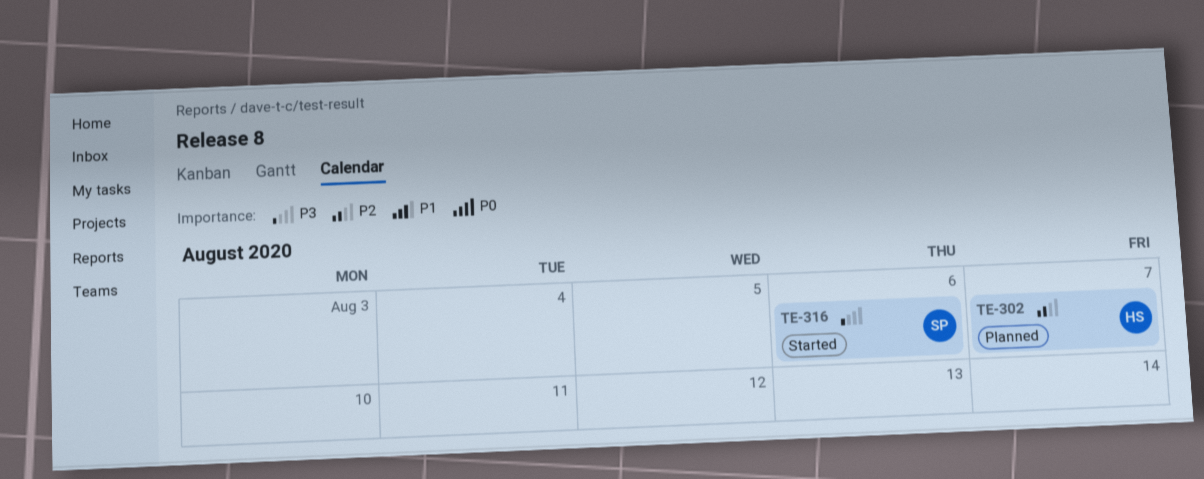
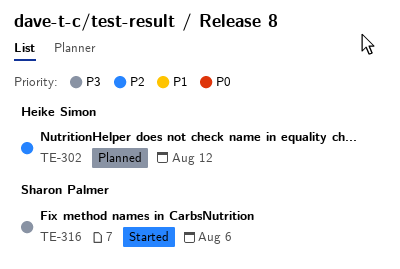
TE-302, due: Aug 7 -> Aug 12

